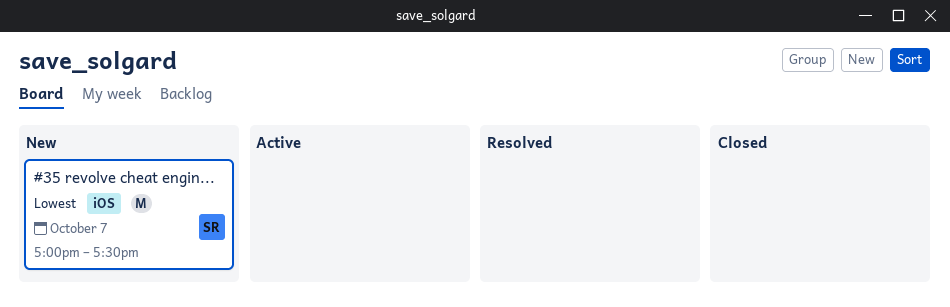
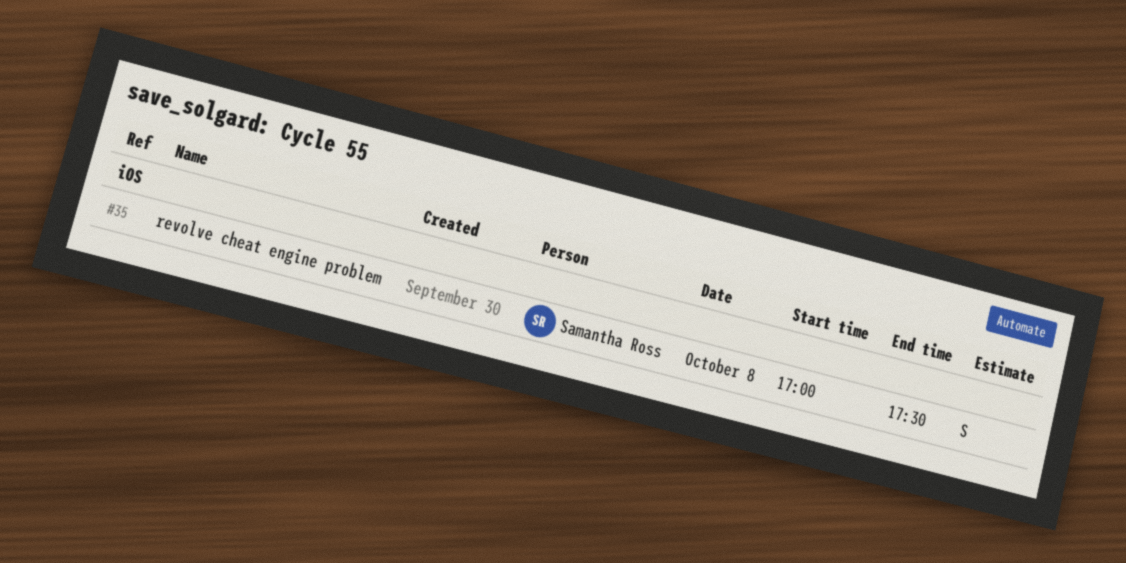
#35, estimate: M -> S
#35, day: Oct 7 -> Oct 8

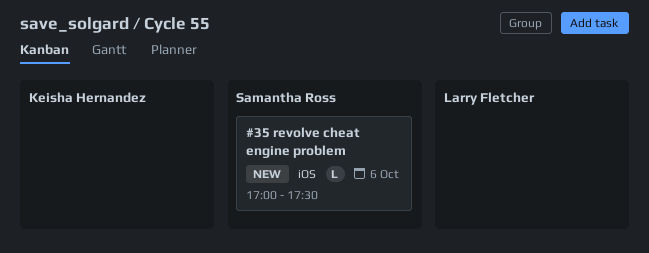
#35, estimate: S -> L
#35, day: Oct 8 -> Oct 6

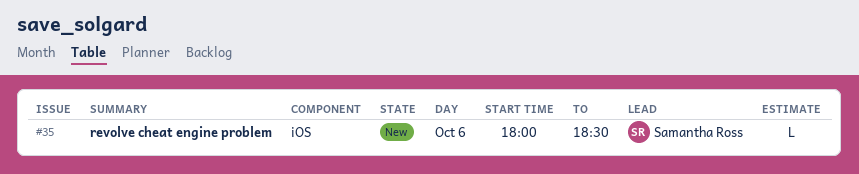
#35, begins: 17:00 -> 18:00
#35, ends: 17:30 -> 18:30

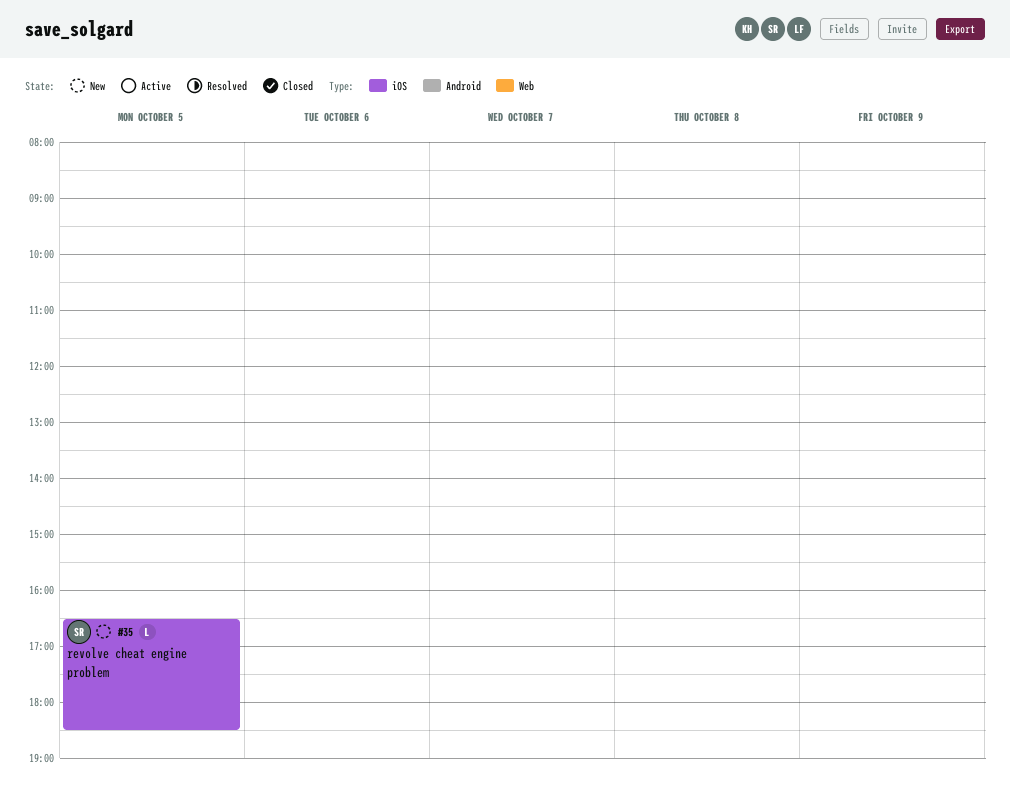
#35, day: Oct 6 -> Oct 5
#35, begins: 18:00 -> 16:30

